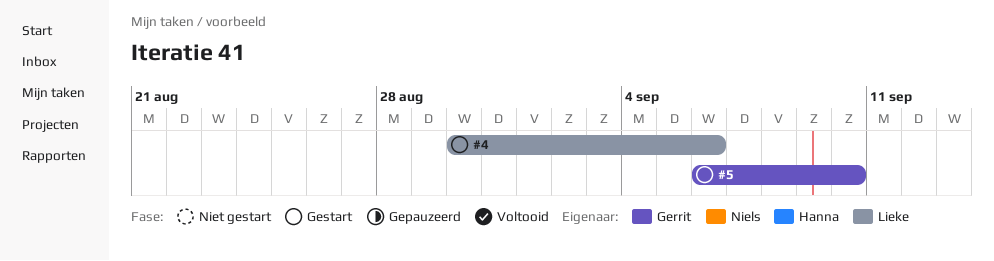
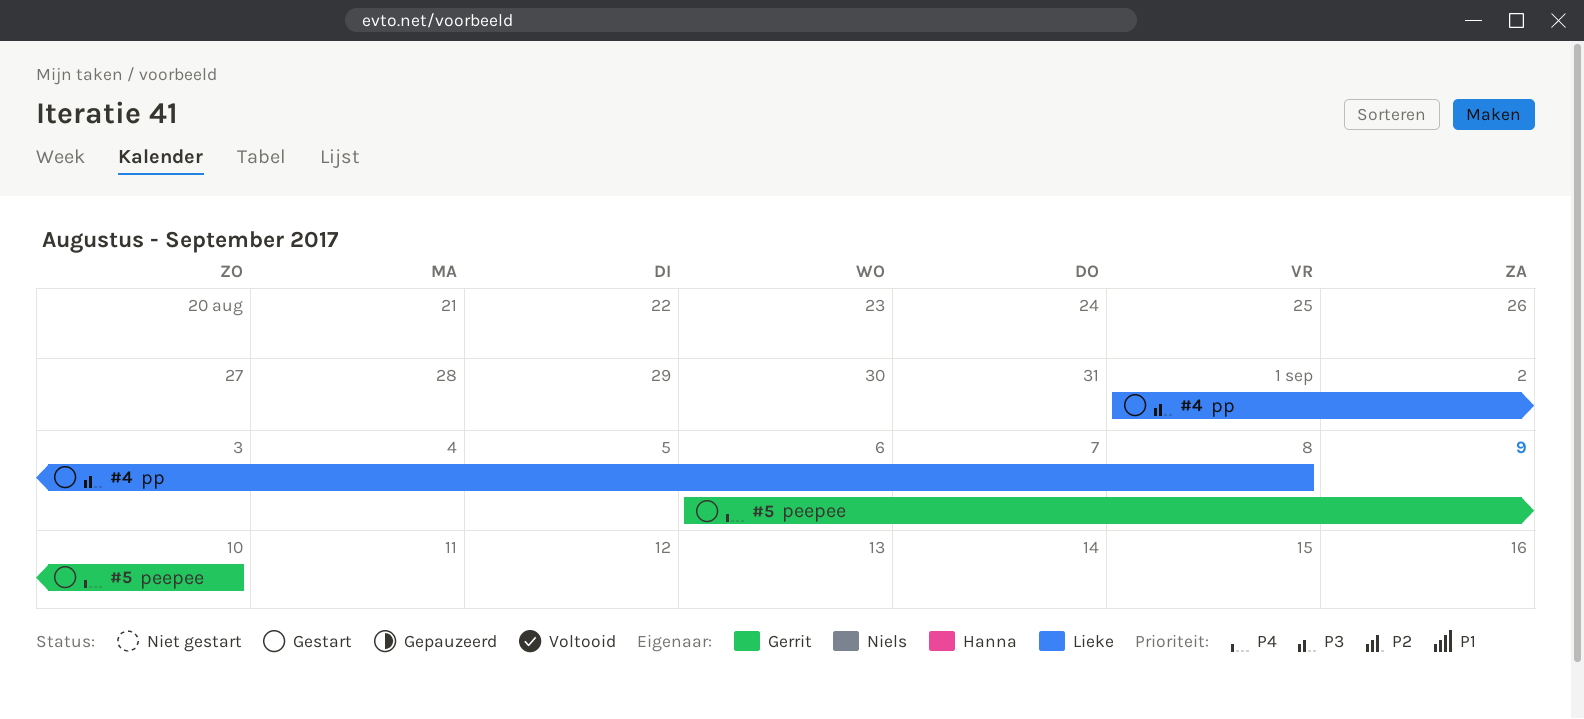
#4, start: Aug 30 -> Sep 1
#4, due: Sep 6 -> Sep 8

